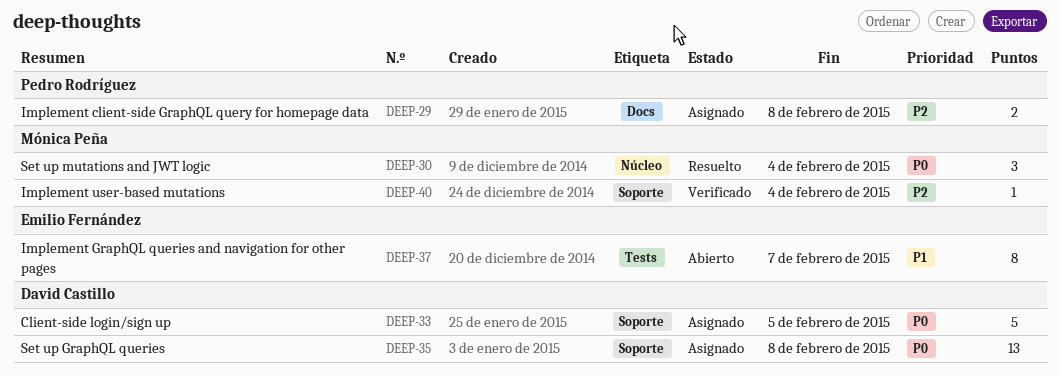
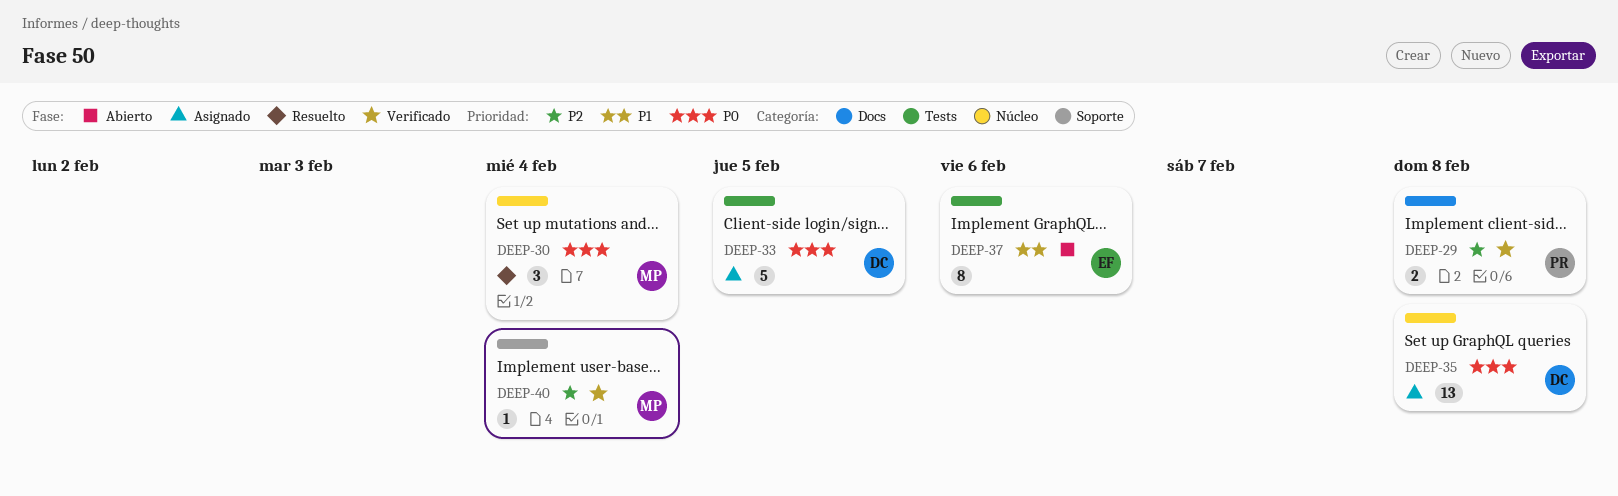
DEEP-29, status: Asignado -> Verificado
DEEP-33, label: Soporte -> Tests
DEEP-35, label: Soporte -> Núcleo
DEEP-37, due: Feb 7 -> Feb 6

